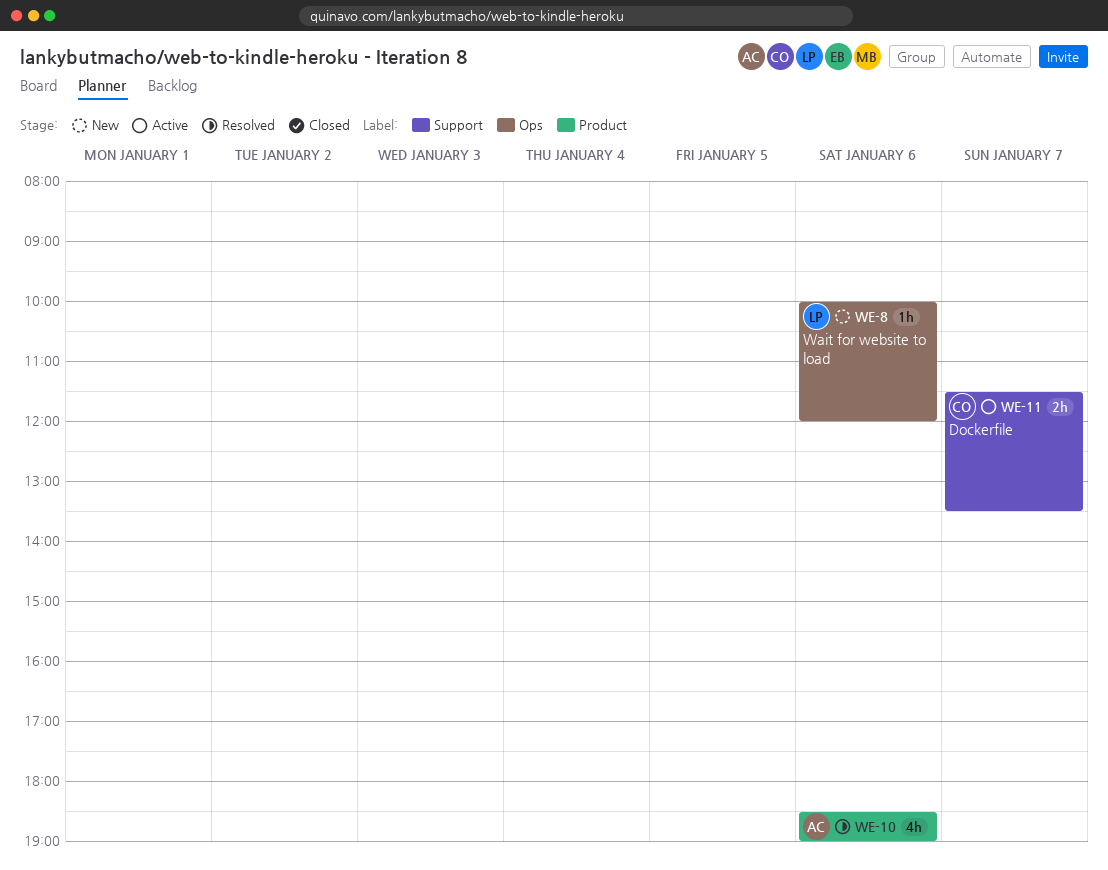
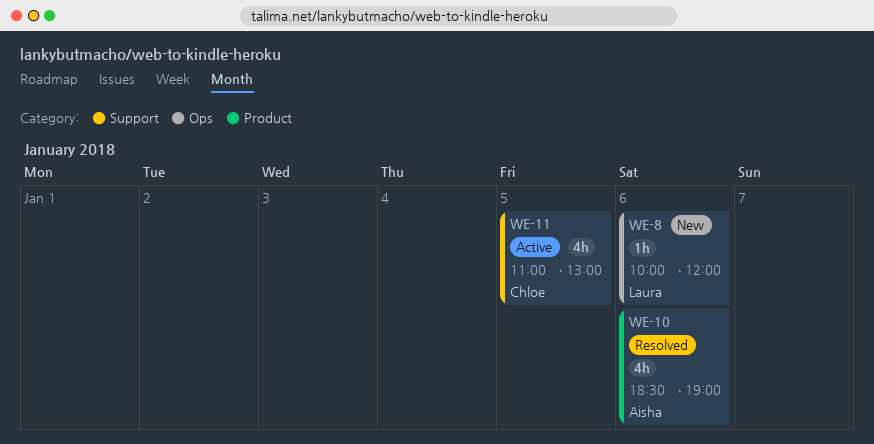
WE-11, estimate: 2h -> 4h
WE-11, day: Jan 7 -> Jan 5
WE-11, begins: 11:30 -> 11:00
WE-11, ends: 13:30 -> 13:00

